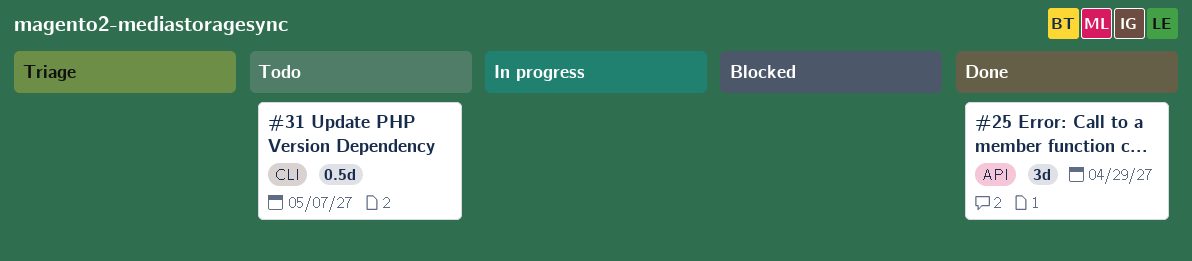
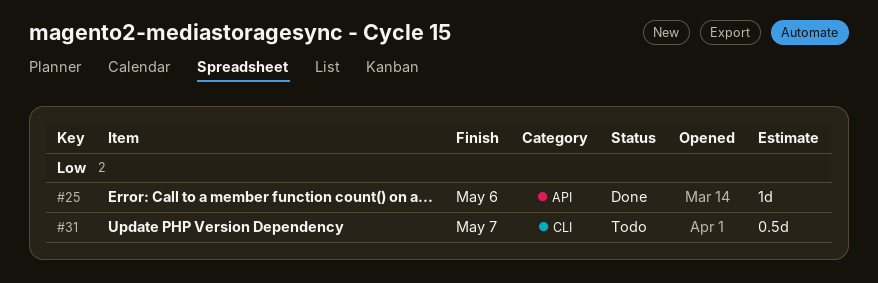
#25, estimate: 3d -> 1d
#25, due: Apr 29 -> May 6

